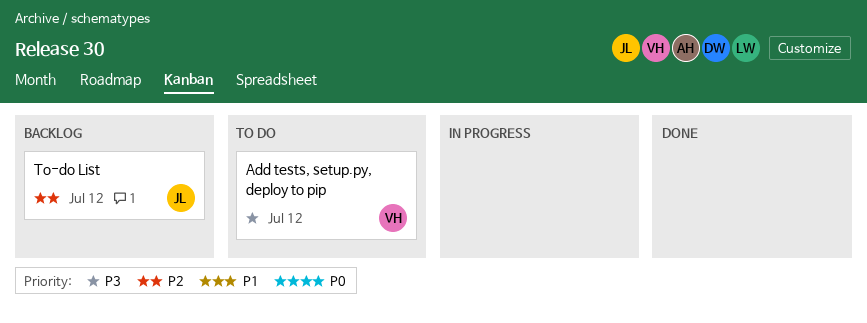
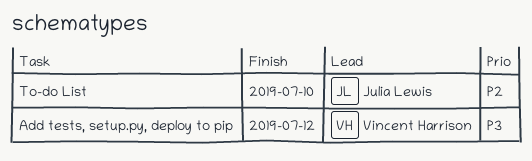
To-do List, due: Jul 12 -> Jul 10

